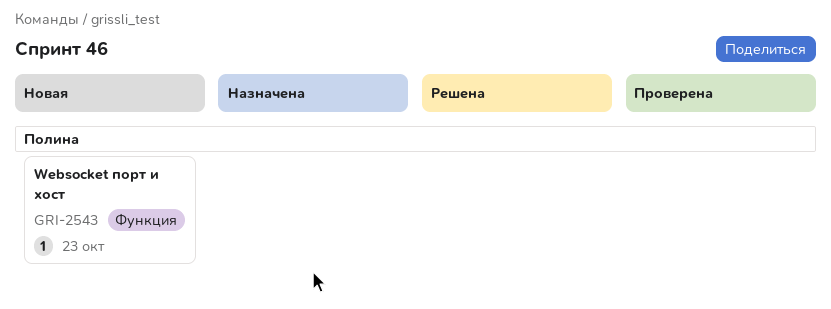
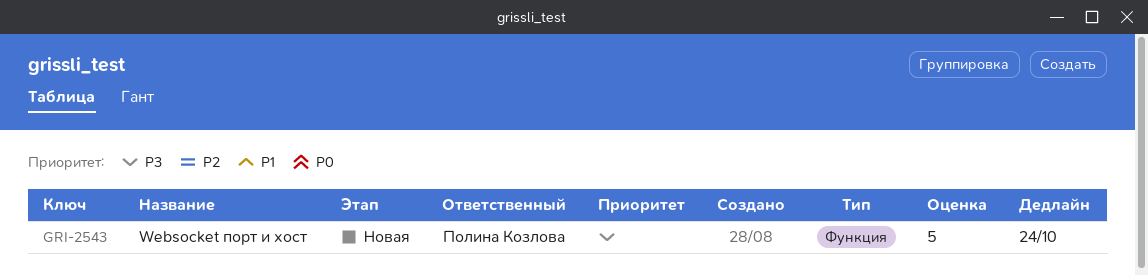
GRI-2543, estimate: 1 -> 5
GRI-2543, due: Oct 23 -> Oct 24

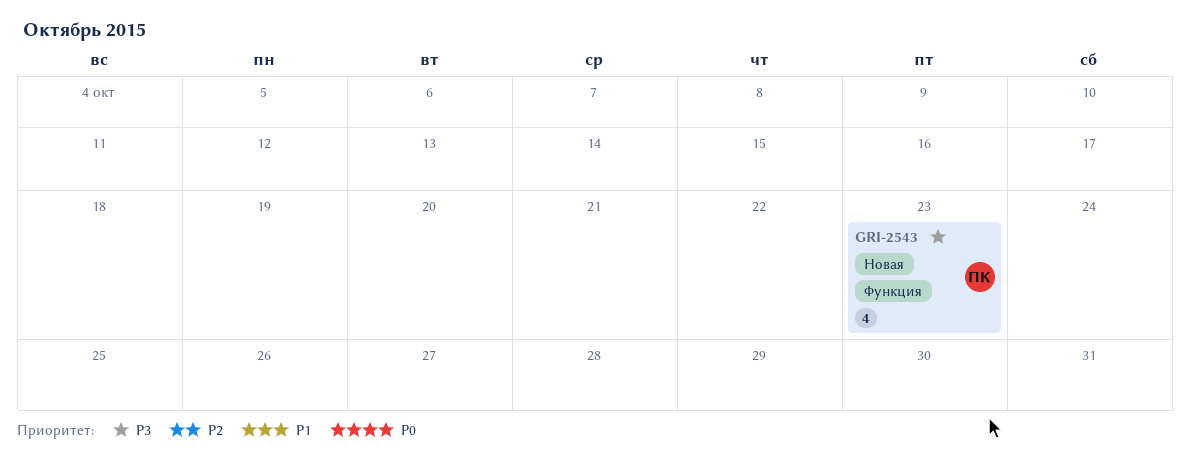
GRI-2543, estimate: 5 -> 4
GRI-2543, due: Oct 24 -> Oct 23

